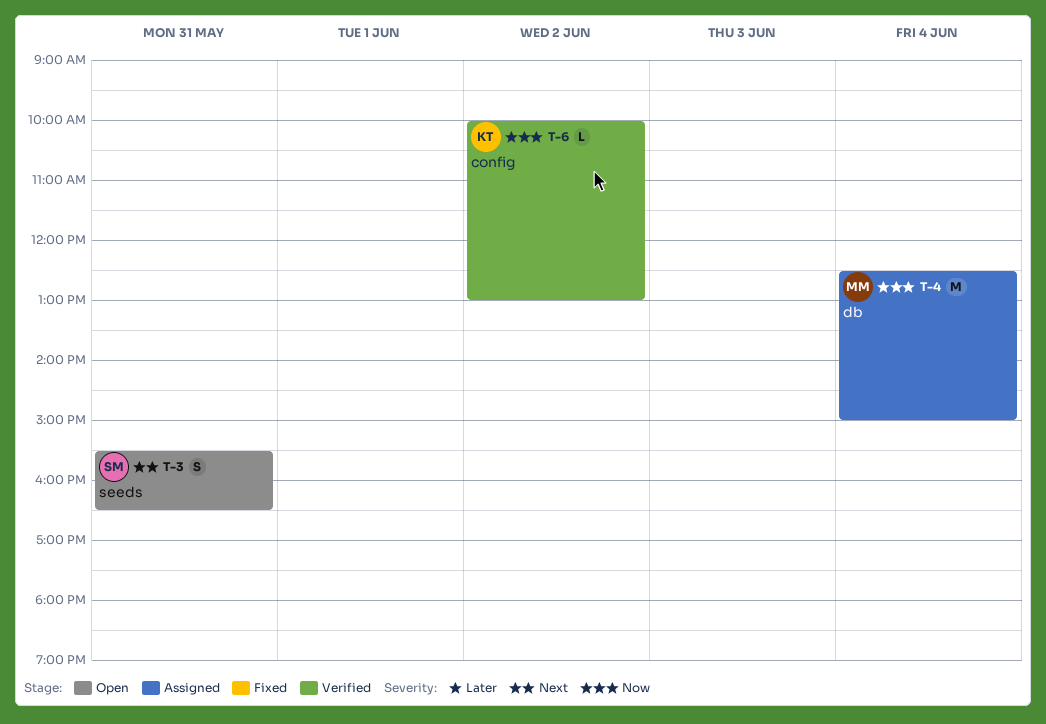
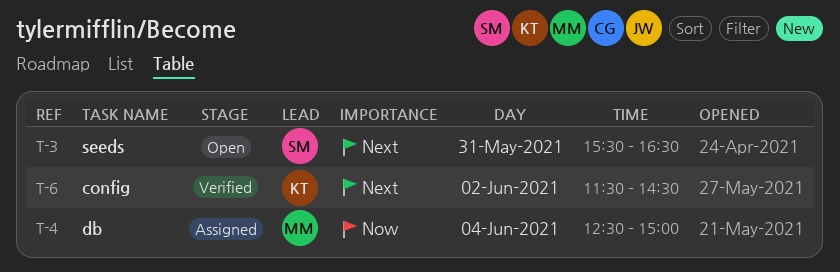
T-6, priority: Now -> Next
T-6, begins: 10:00 -> 11:30
T-6, ends: 13:00 -> 14:30

